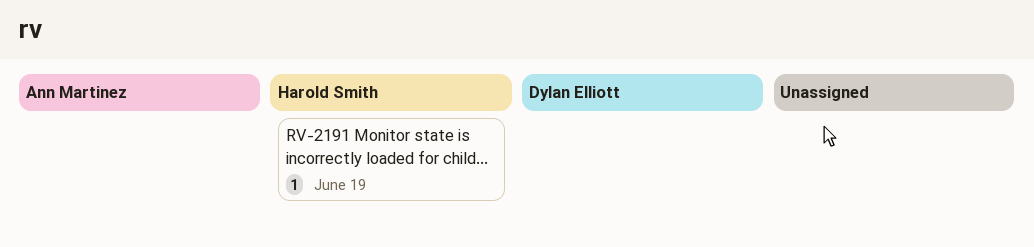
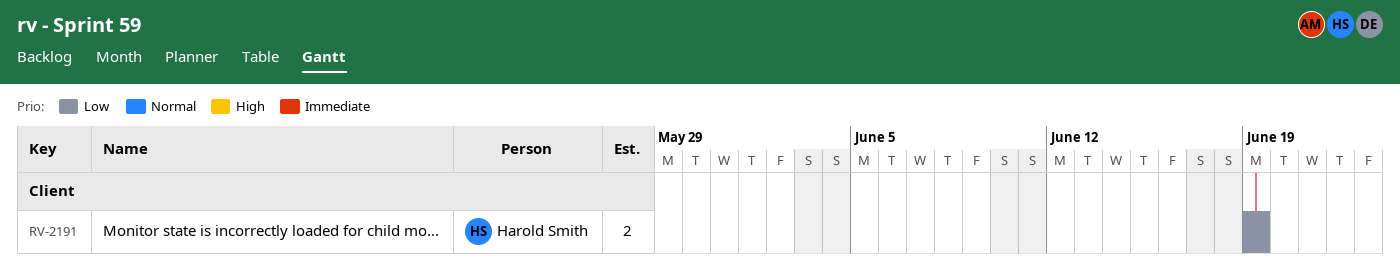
RV-2191, estimate: 1 -> 2

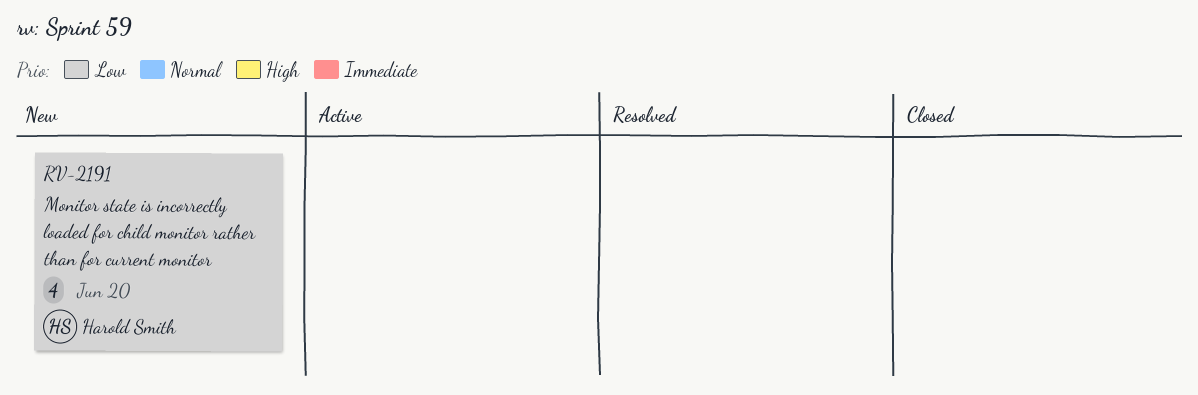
RV-2191, estimate: 2 -> 4
RV-2191, due: Jun 19 -> Jun 20

